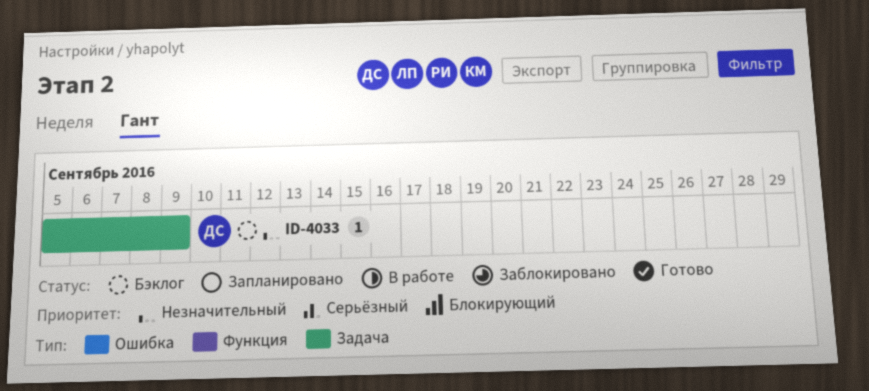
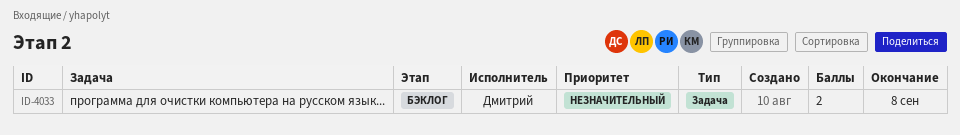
ID-4033, estimate: 1 -> 2
ID-4033, due: Sep 9 -> Sep 8

